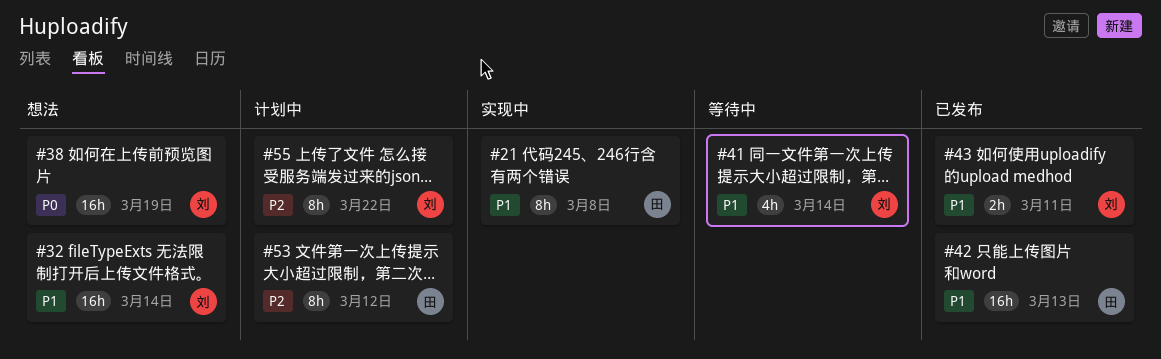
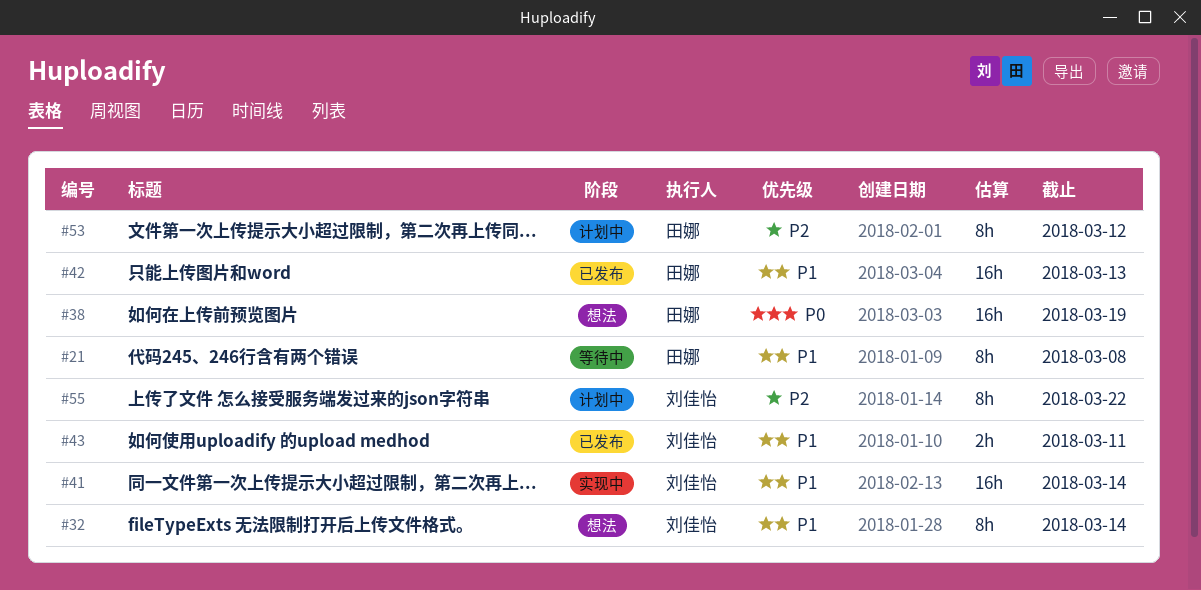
#21, status: 实现中 -> 等待中
#32, estimate: 16h -> 8h
#38, owner: 刘佳怡 -> 田娜
#41, status: 等待中 -> 实现中
#41, estimate: 4h -> 16h

